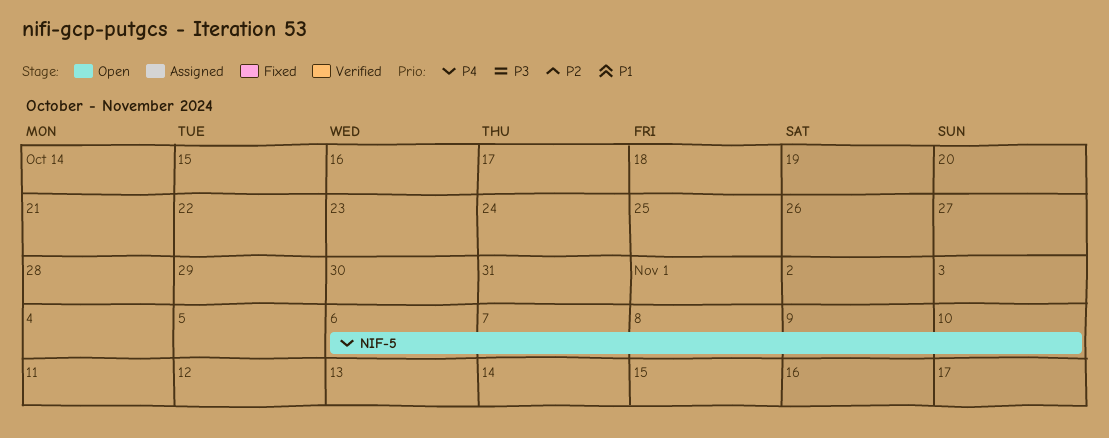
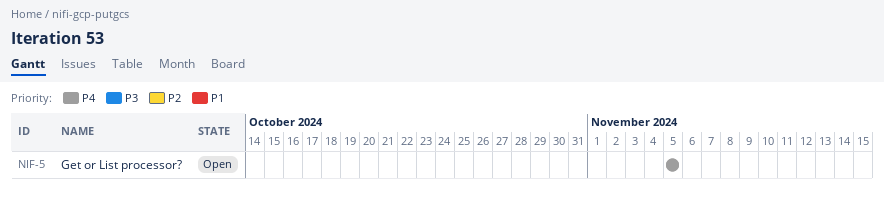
NIF-5, start: Nov 6 -> Nov 5
NIF-5, due: Nov 10 -> Nov 5

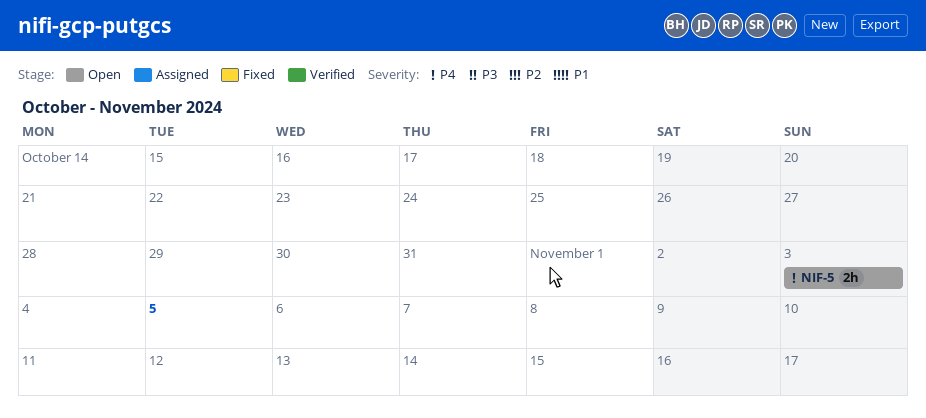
NIF-5, start: Nov 5 -> Nov 3
NIF-5, due: Nov 5 -> Nov 3

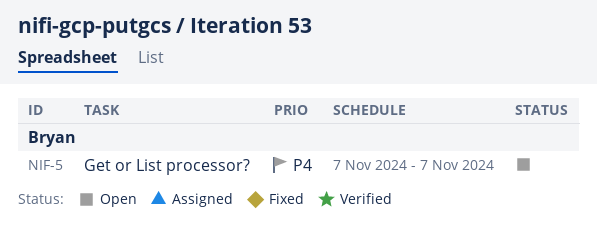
NIF-5, start: Nov 3 -> Nov 7
NIF-5, due: Nov 3 -> Nov 7

